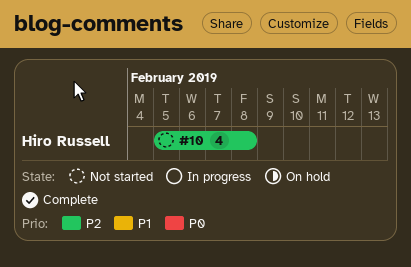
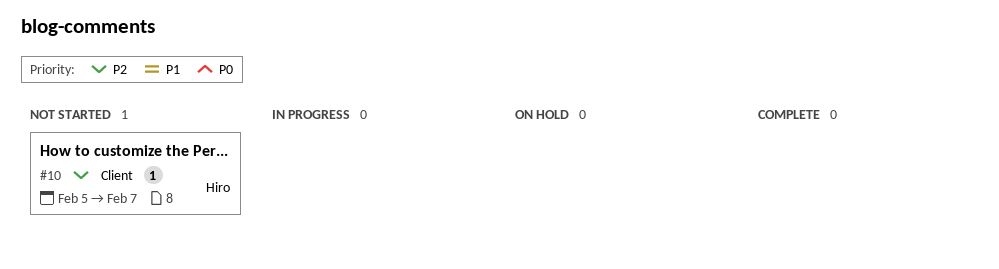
#10, estimate: 4 -> 1
#10, due: Feb 8 -> Feb 7

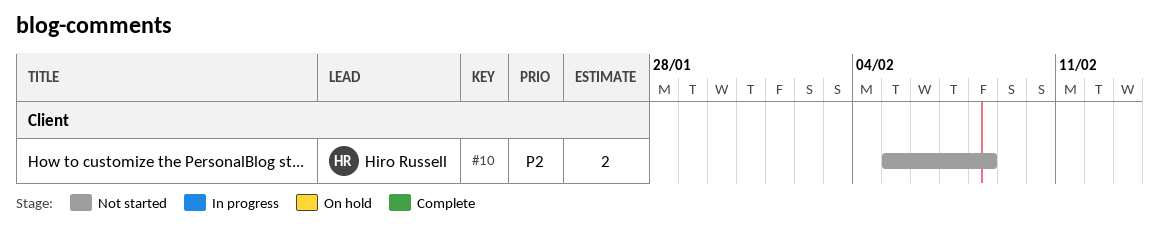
#10, estimate: 1 -> 2
#10, due: Feb 7 -> Feb 8

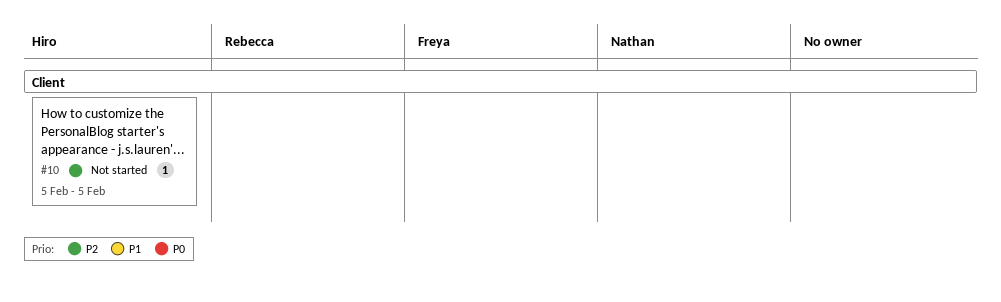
#10, estimate: 2 -> 1
#10, due: Feb 8 -> Feb 5

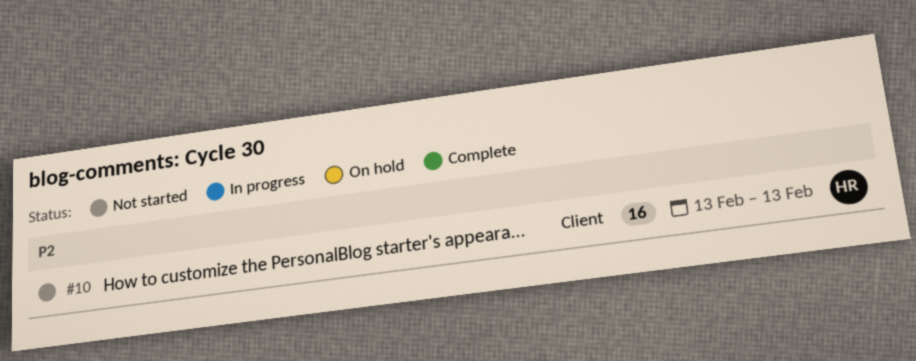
#10, estimate: 1 -> 16
#10, start: Feb 5 -> Feb 13
#10, due: Feb 5 -> Feb 13

